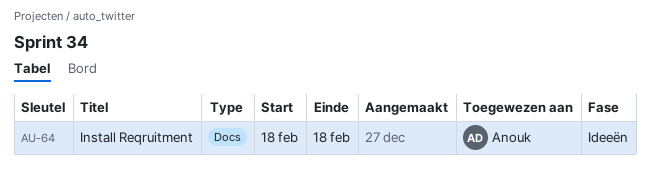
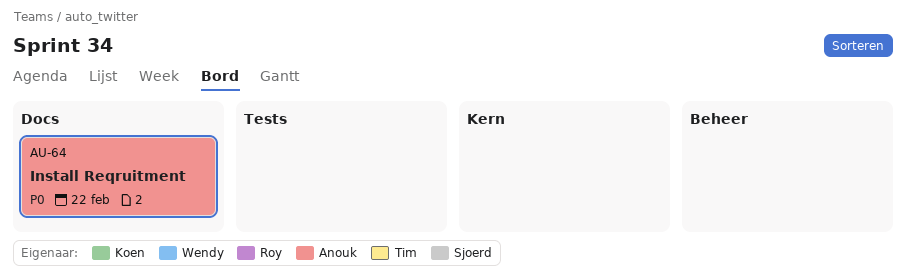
AU-64, due: Feb 18 -> Feb 22

